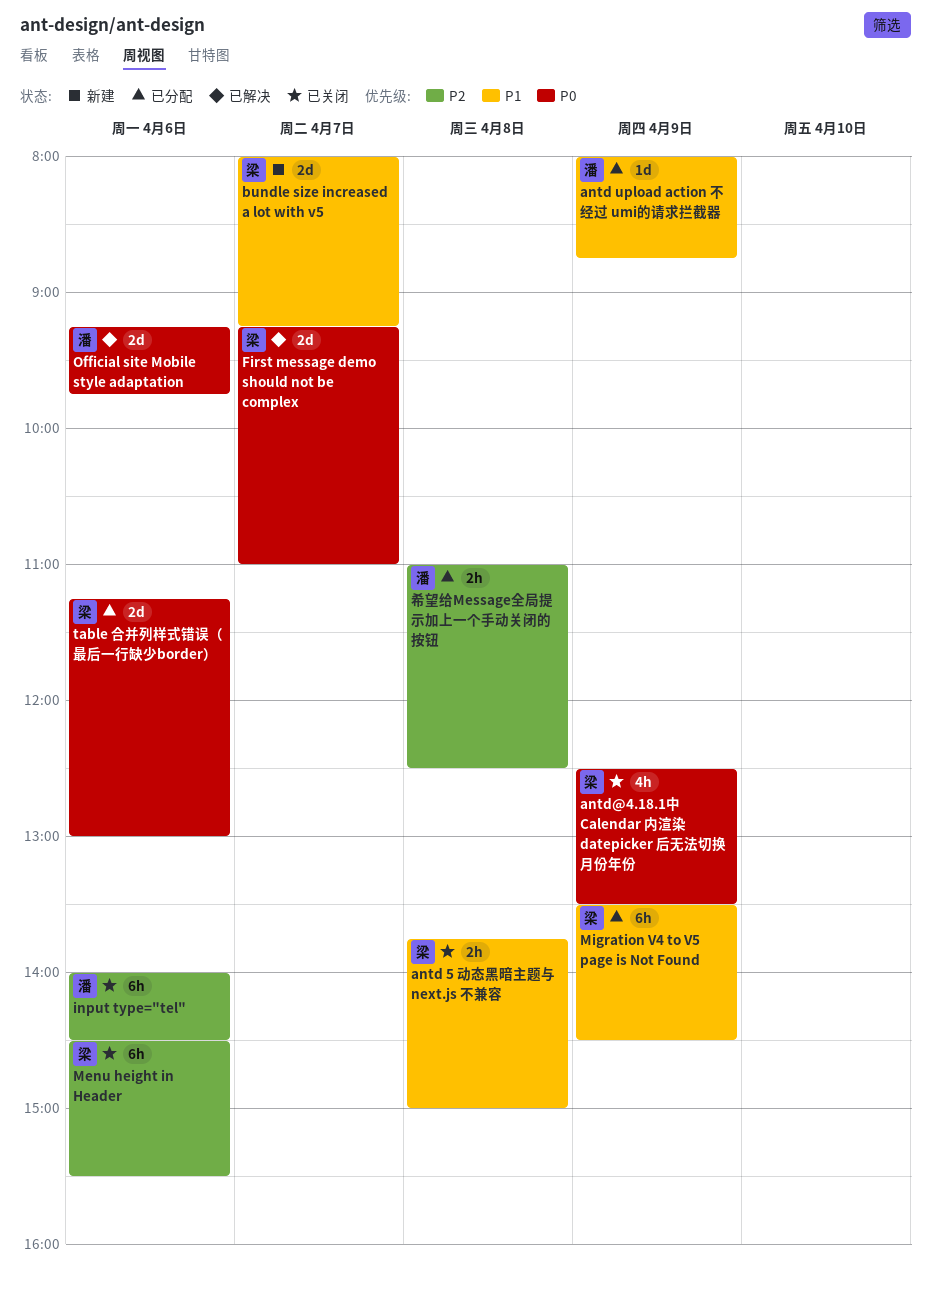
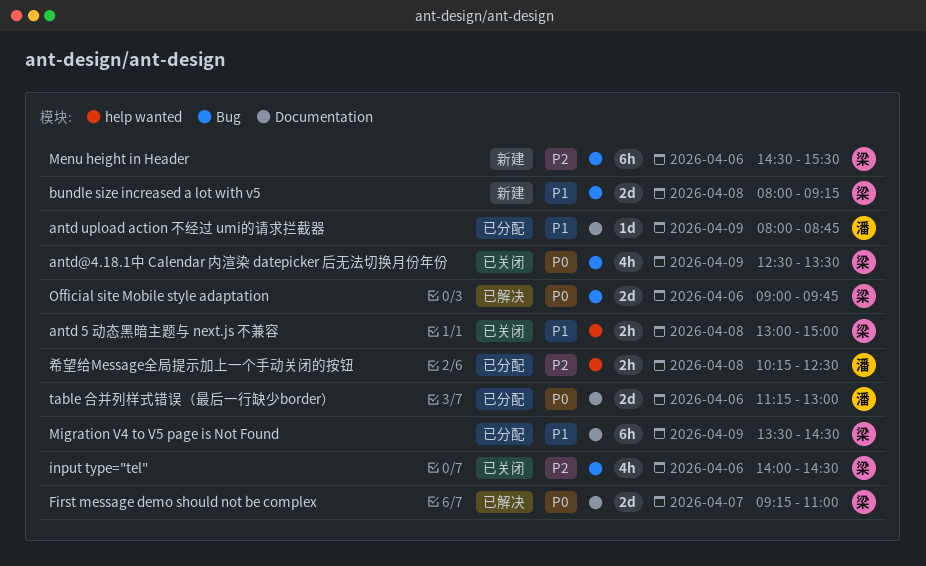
antd 5 动态黑暗主题与 next.js 不兼容, begins: 13:45 -> 13:00
bundle size increased a lot with v5, day: Apr 7 -> Apr 8
input type="tel", owner: 潘 -> 梁
input type="tel", estimate: 6h -> 4h
Menu height in Header, status: 已关闭 -> 新建
Official site Mobile style adaptation, owner: 潘 -> 梁
Official site Mobile style adaptation, begins: 09:15 -> 09:00
table 合并列样式错误（最后一行缺少border）, owner: 梁 -> 潘
希望给Message全局提示加上一个手动关闭的按钮, begins: 11:00 -> 10:15

